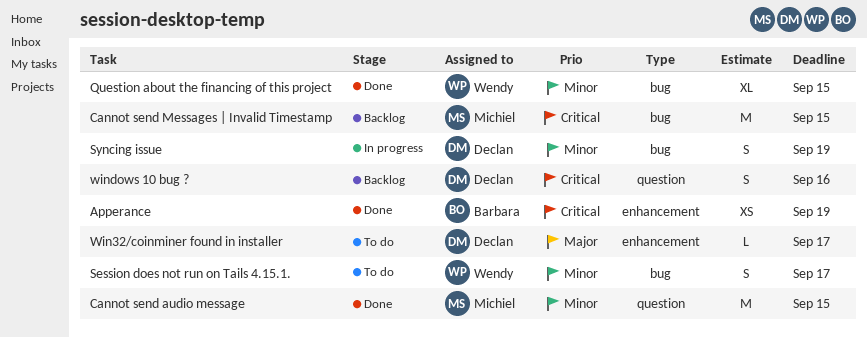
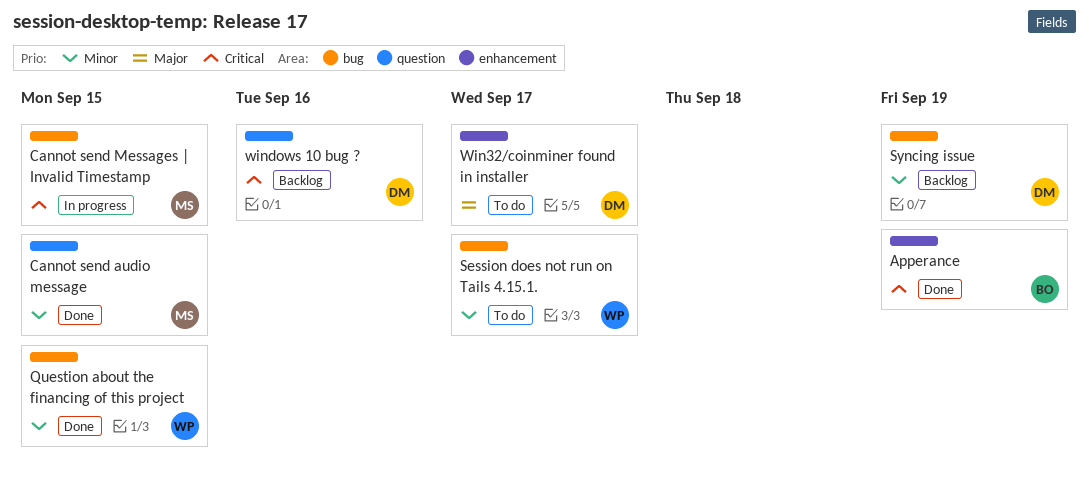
Cannot send Messages | Invalid Timestamp, status: Backlog -> In progress
Syncing issue, status: In progress -> Backlog

